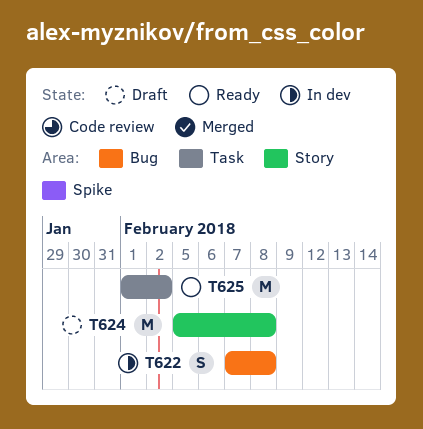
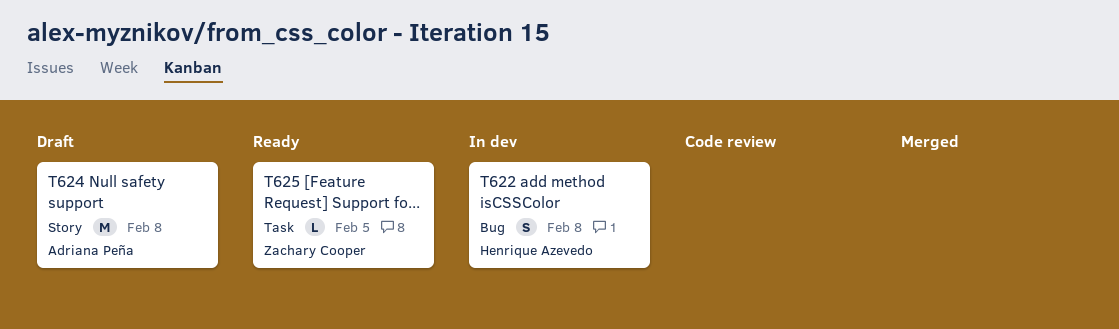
T625, estimate: M -> L
T625, due: Feb 2 -> Feb 5

